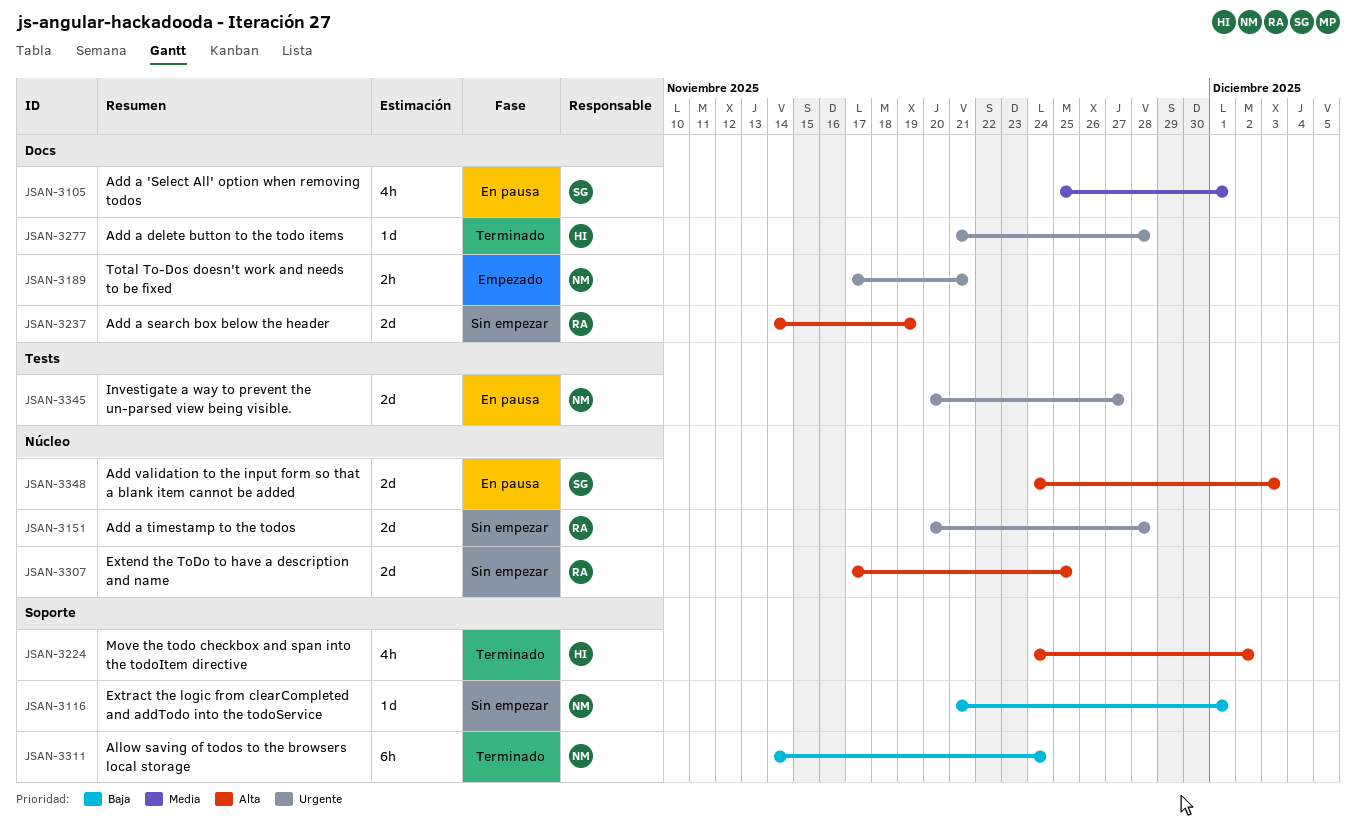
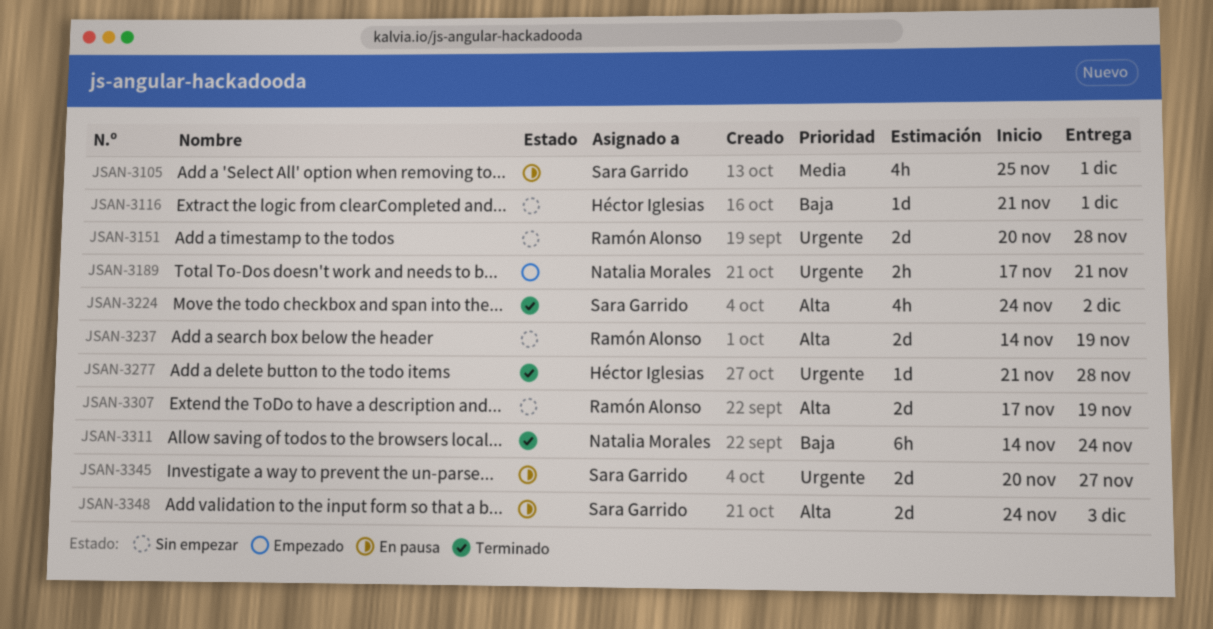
JSAN-3116, owner: Natalia Morales -> Héctor Iglesias
JSAN-3224, owner: Héctor Iglesias -> Sara Garrido
JSAN-3307, due: Nov 25 -> Nov 19
JSAN-3345, owner: Natalia Morales -> Sara Garrido

